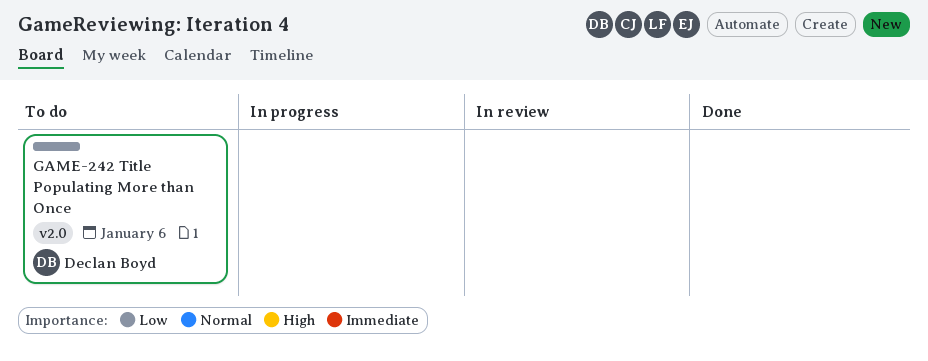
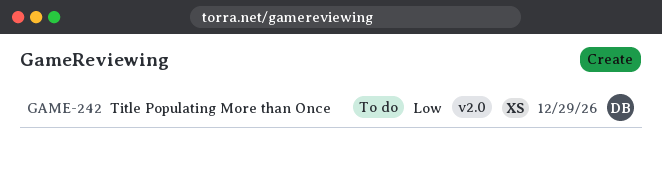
GAME-242, due: Jan 6 -> Dec 29

